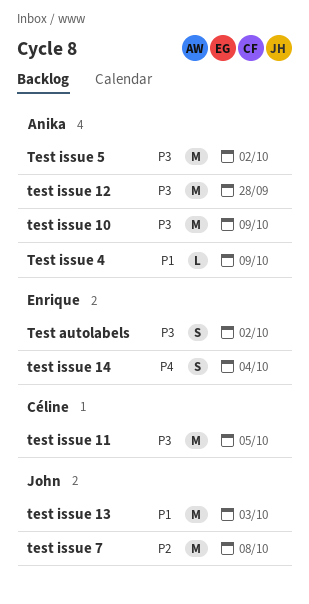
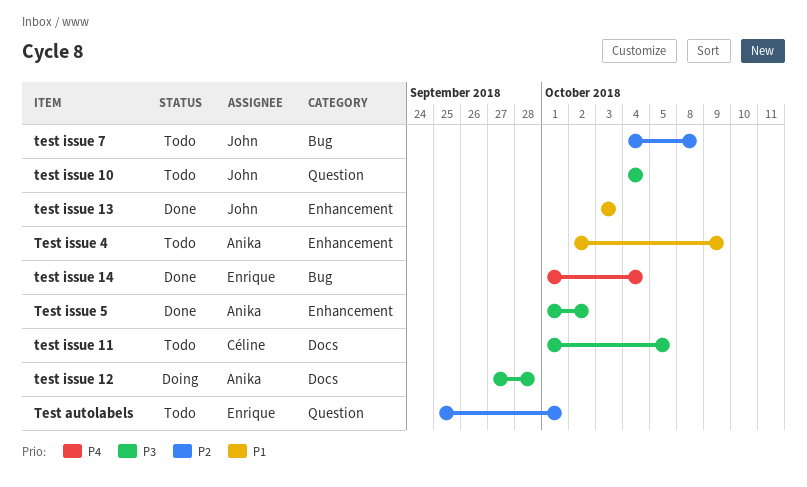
Test autolabels, priority: P3 -> P2
Test autolabels, due: Oct 2 -> Oct 1
test issue 10, owner: Anika -> John
test issue 10, due: Oct 9 -> Oct 4

